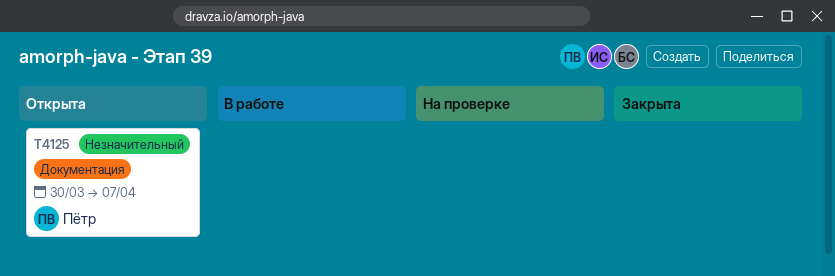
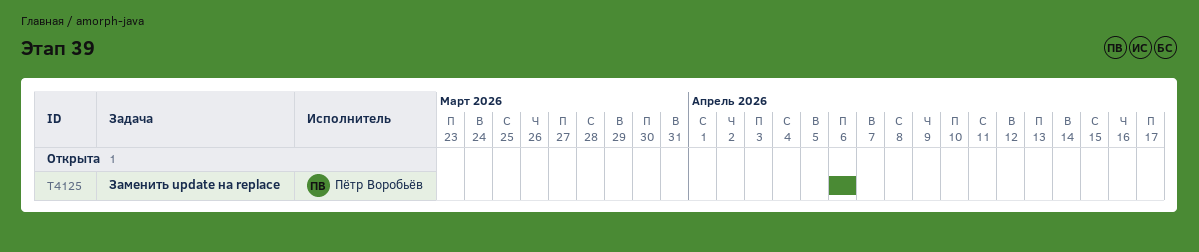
T4125, start: Mar 30 -> Apr 6
T4125, due: Apr 7 -> Apr 6

